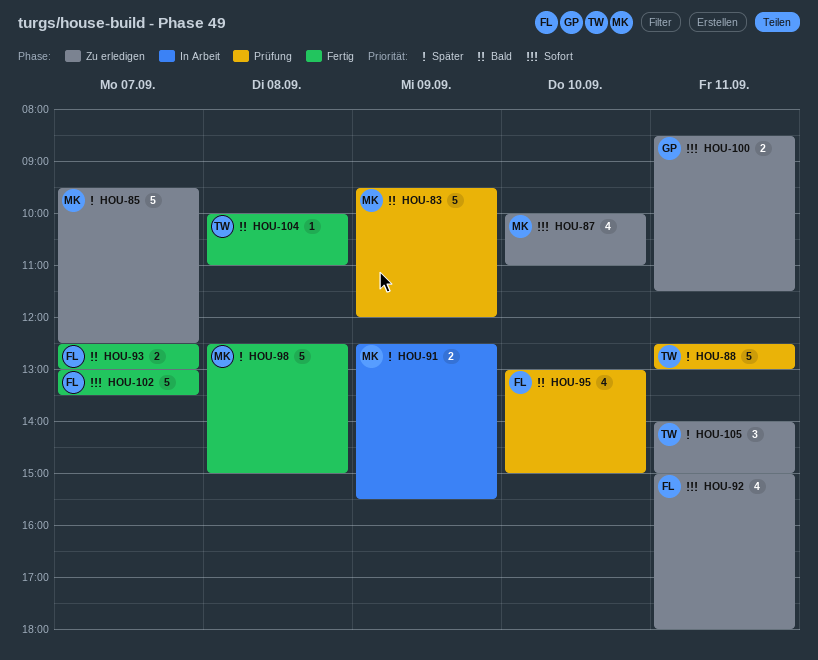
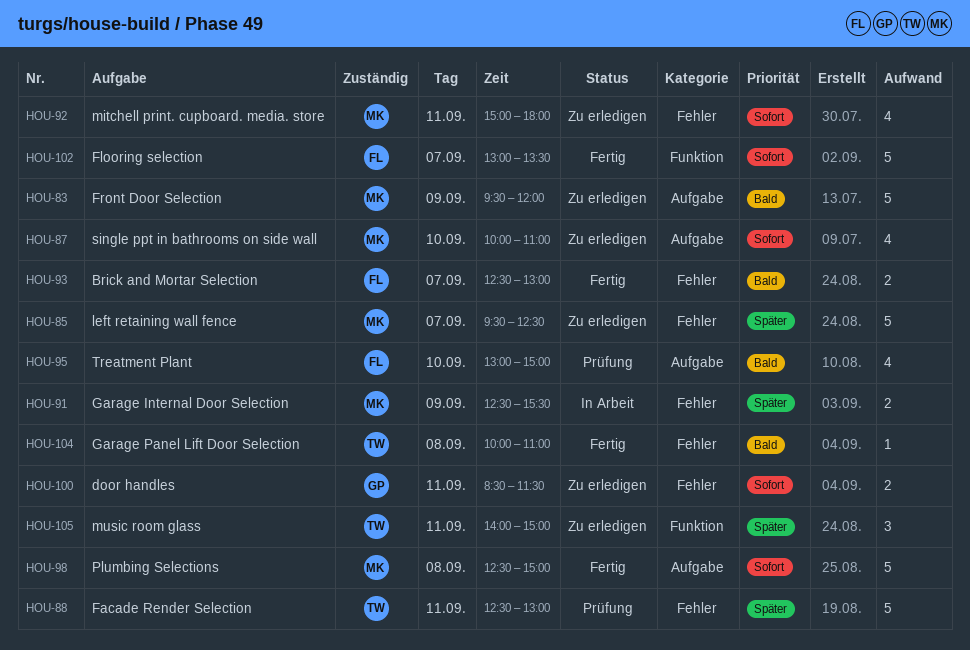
HOU-83, status: Prüfung -> Zu erledigen
HOU-92, owner: FL -> MK
HOU-98, priority: Später -> Sofort

